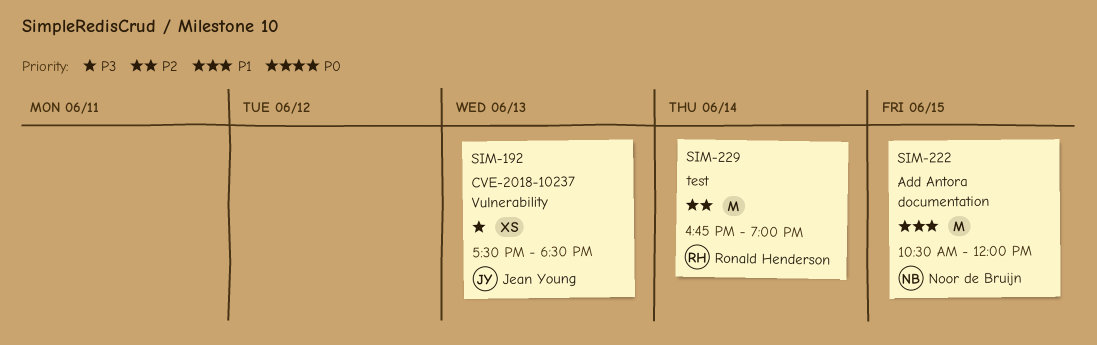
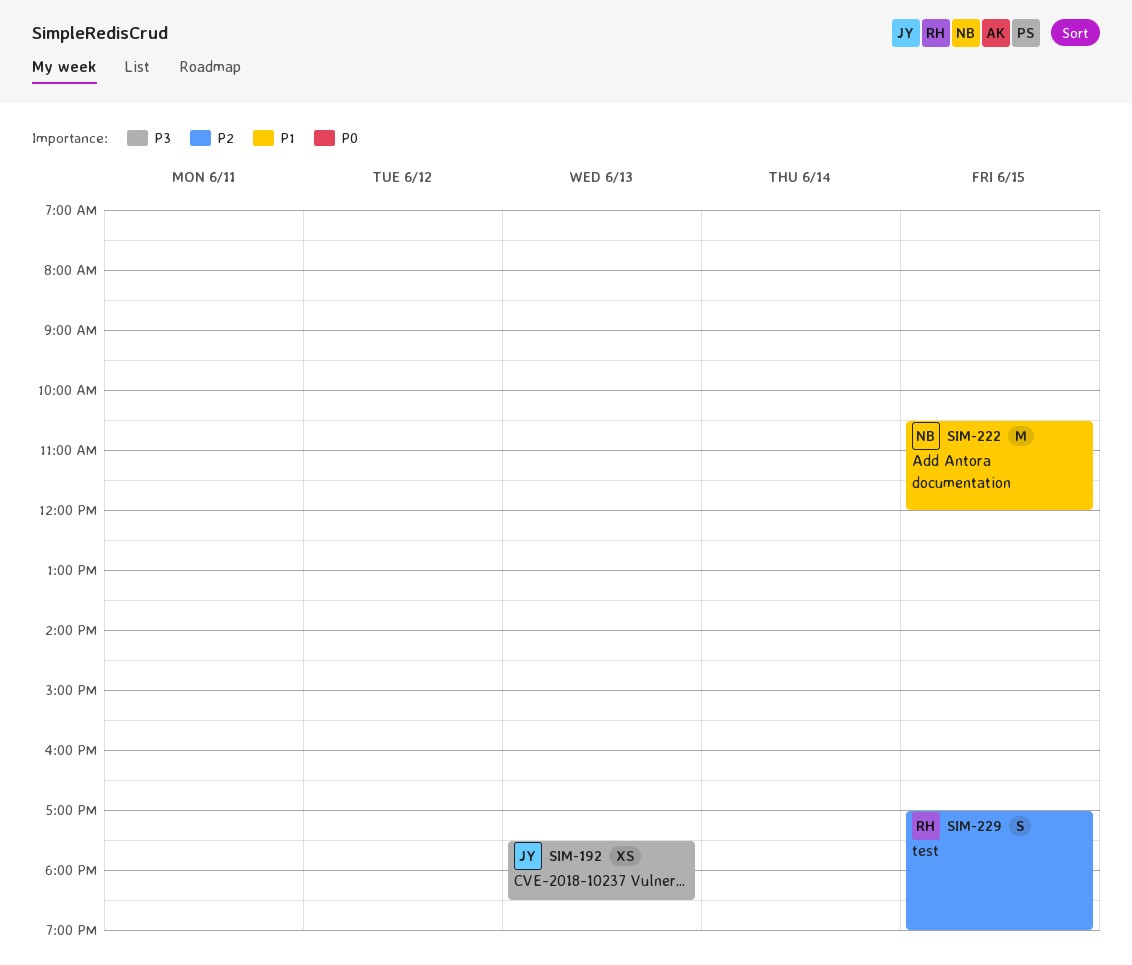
SIM-229, estimate: M -> S
SIM-229, day: Jun 14 -> Jun 15
SIM-229, begins: 16:45 -> 17:00

